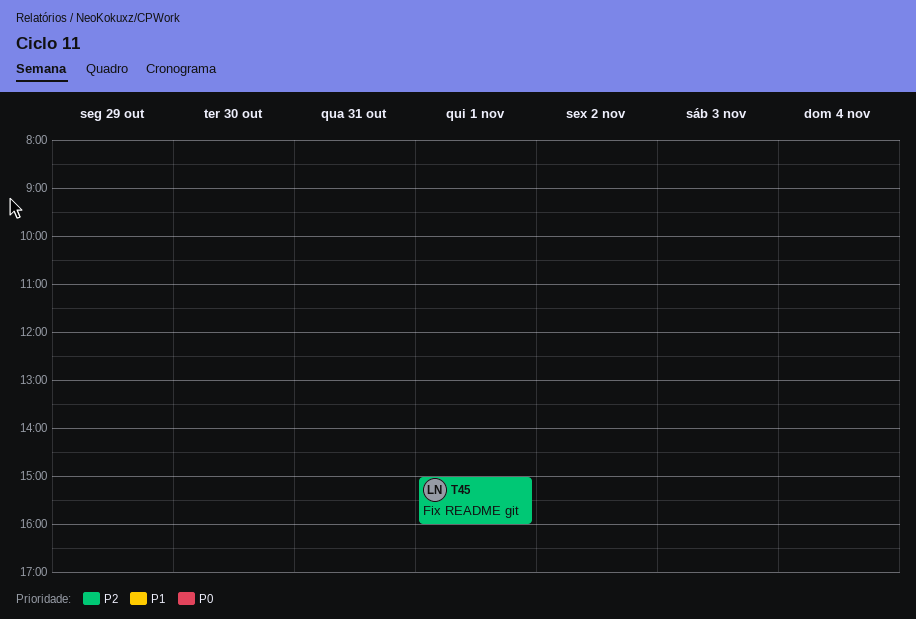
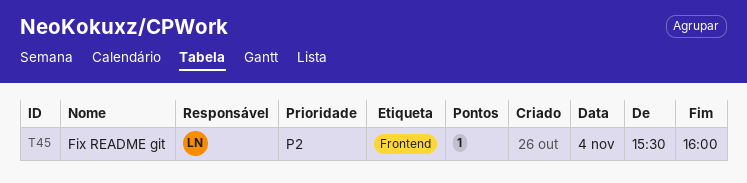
T45, day: Nov 1 -> Nov 4
T45, begins: 15:00 -> 15:30

